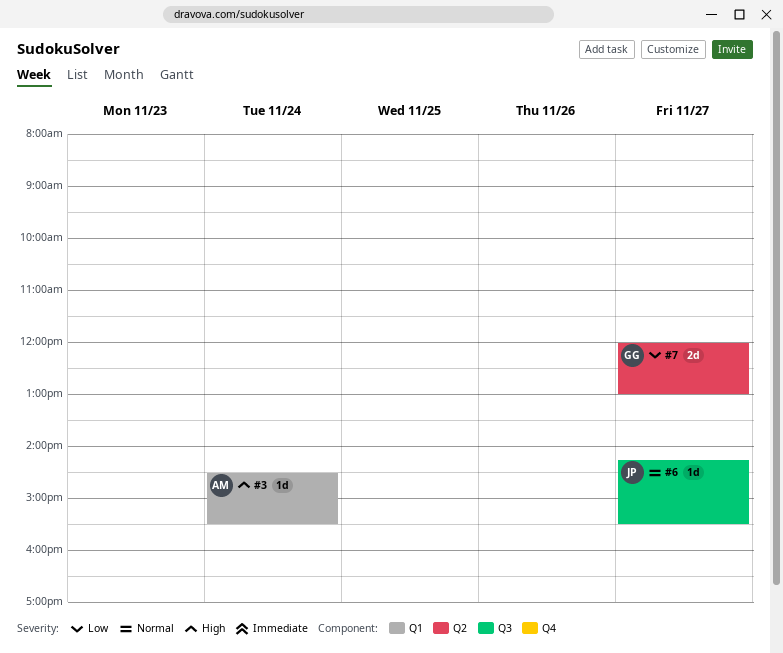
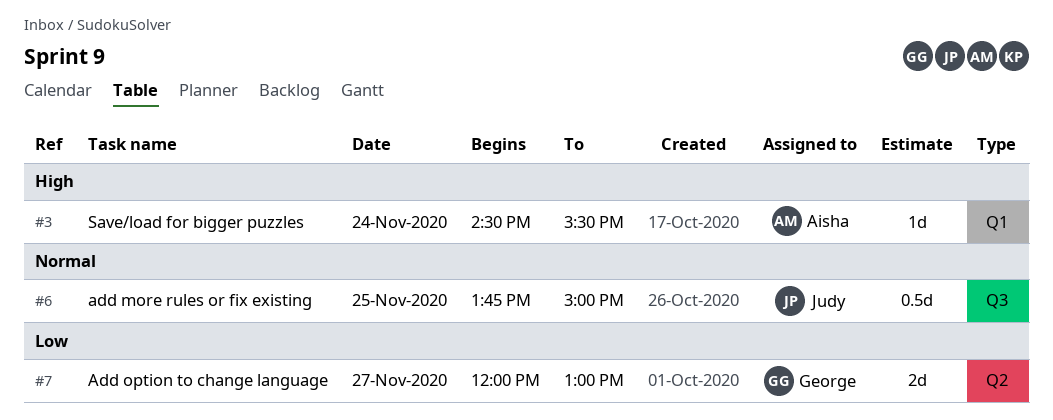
#6, estimate: 1d -> 0.5d
#6, day: Nov 27 -> Nov 25
#6, begins: 14:15 -> 13:45
#6, ends: 15:30 -> 15:00

